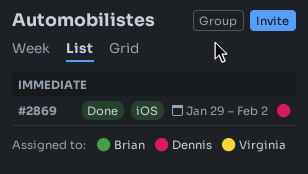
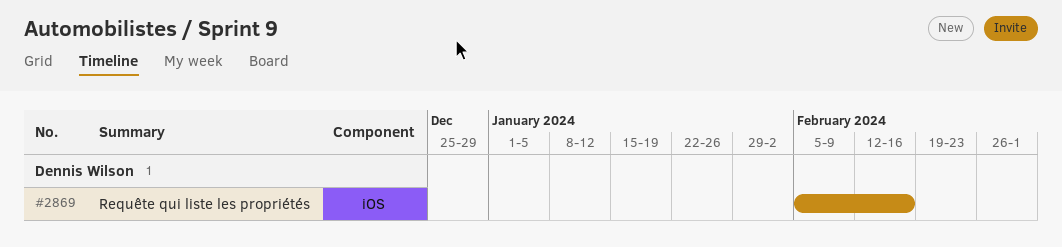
#2869, start: Jan 29 -> Feb 5
#2869, due: Feb 2 -> Feb 16

